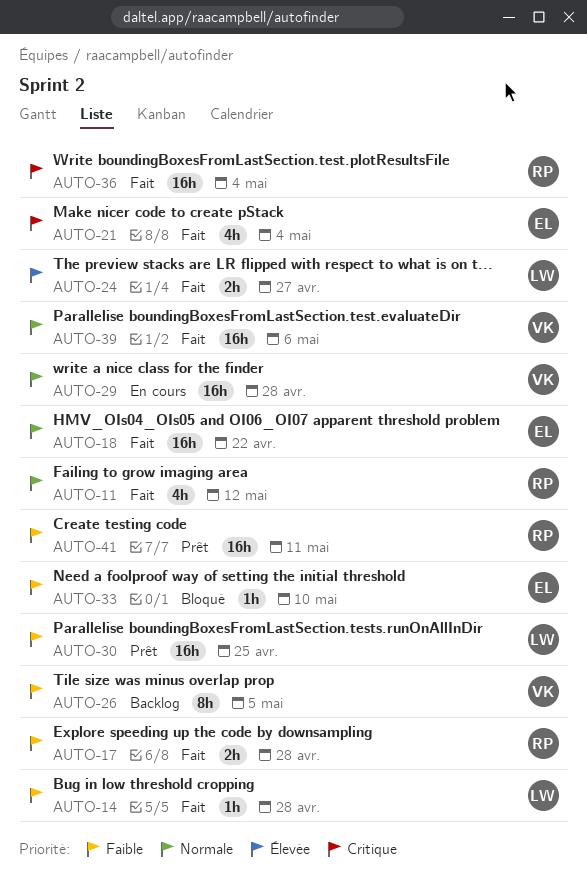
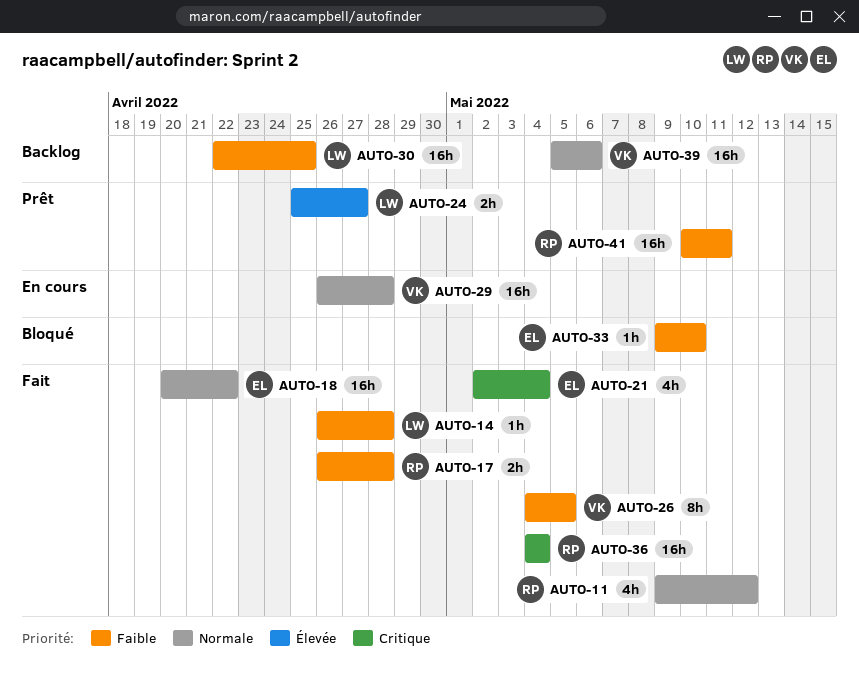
AUTO-24, status: Fait -> Prêt
AUTO-26, status: Backlog -> Fait
AUTO-30, status: Prêt -> Backlog
AUTO-39, status: Fait -> Backlog

